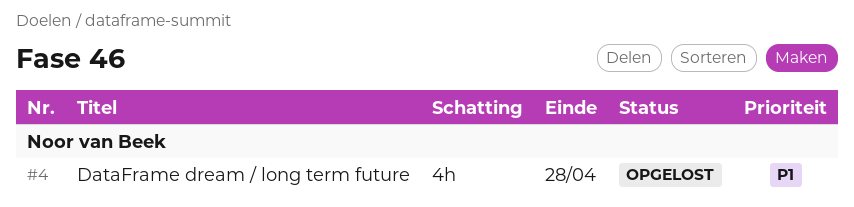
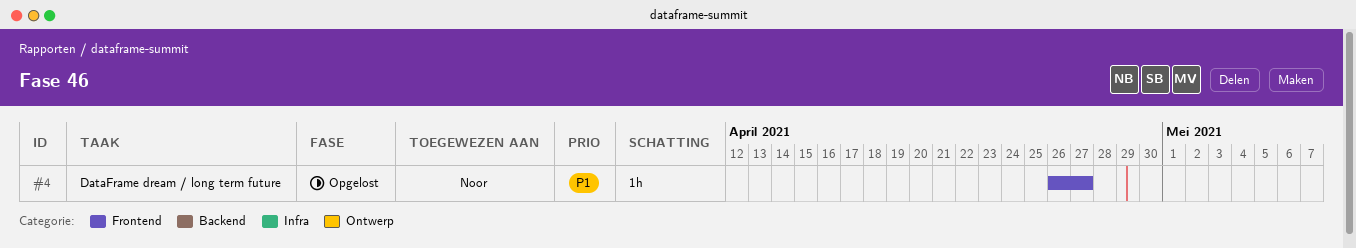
#4, estimate: 4h -> 1h
#4, due: Apr 28 -> Apr 27

